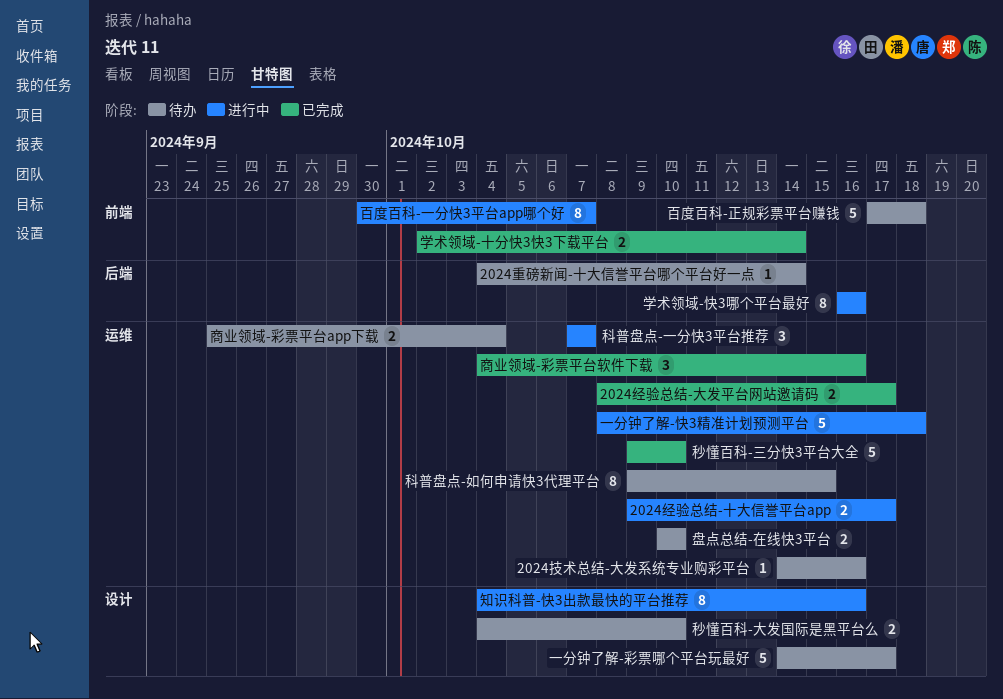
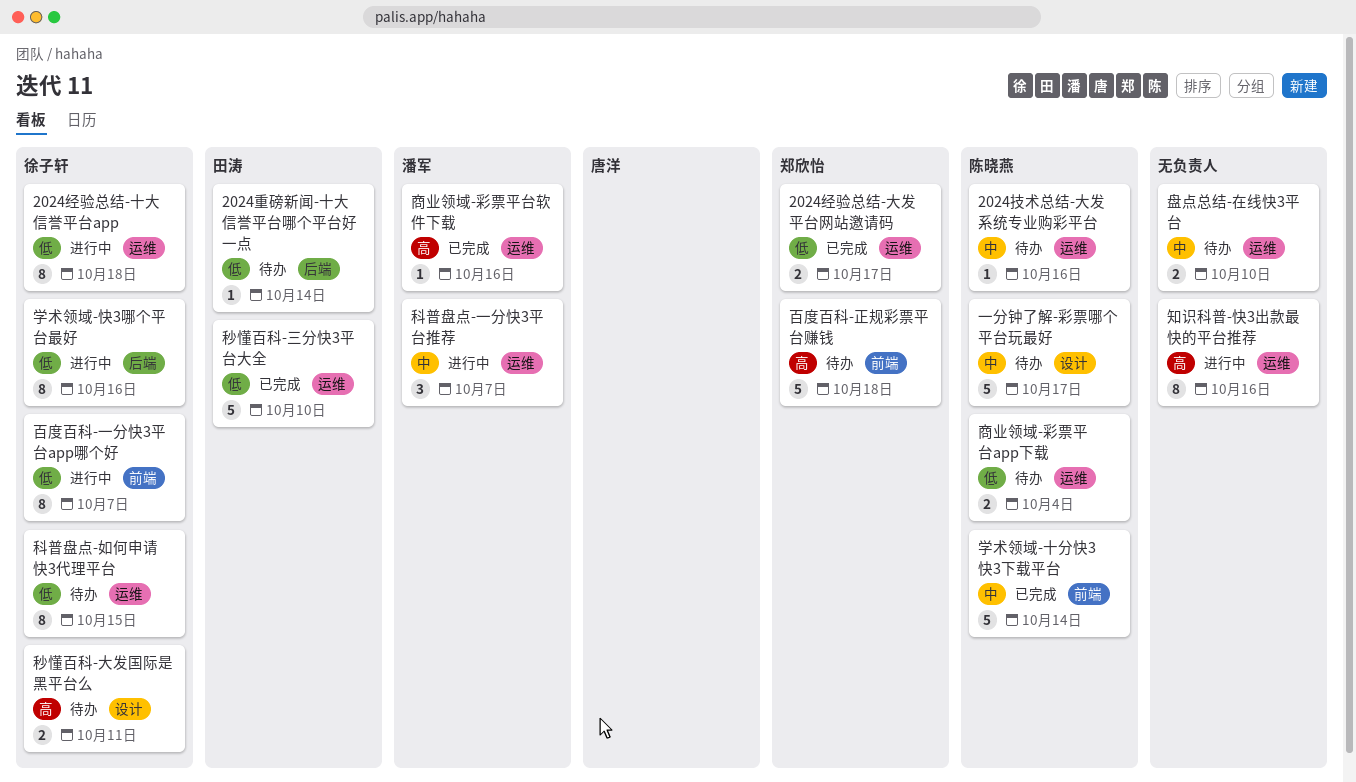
2024经验总结-十大信誉平台app, estimate: 2 -> 8
2024经验总结-十大信誉平台app, due: Oct 17 -> Oct 18
一分钟了解-快3精准计划预测平台: present -> none
商业领域-彩票平台软件下载, estimate: 3 -> 1
学术领域-十分快3快3下载平台, estimate: 2 -> 5
知识科普-快3出款最快的平台推荐, label: 设计 -> 运维
秒懂百科-大发国际是黑平台么, due: Oct 10 -> Oct 11

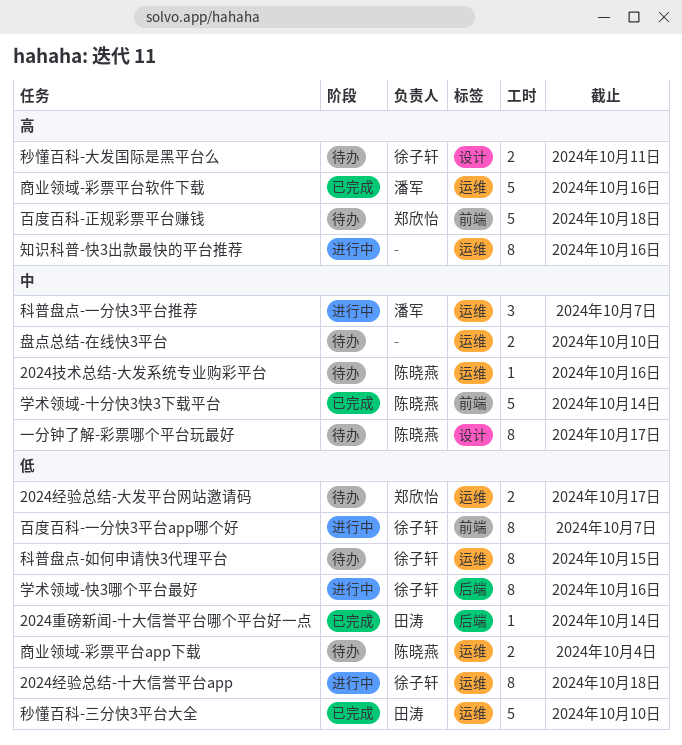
2024经验总结-大发平台网站邀请码, status: 已完成 -> 待办
2024重磅新闻-十大信誉平台哪个平台好一点, status: 待办 -> 已完成
一分钟了解-彩票哪个平台玩最好, estimate: 5 -> 8
商业领域-彩票平台软件下载, estimate: 1 -> 5

